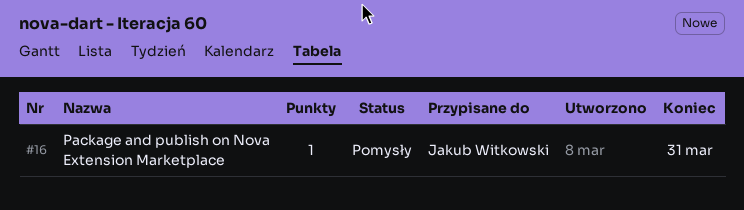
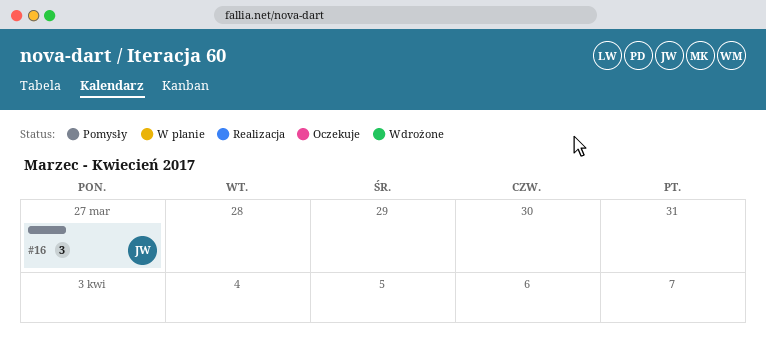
#16, estimate: 1 -> 3
#16, due: Mar 31 -> Mar 27

